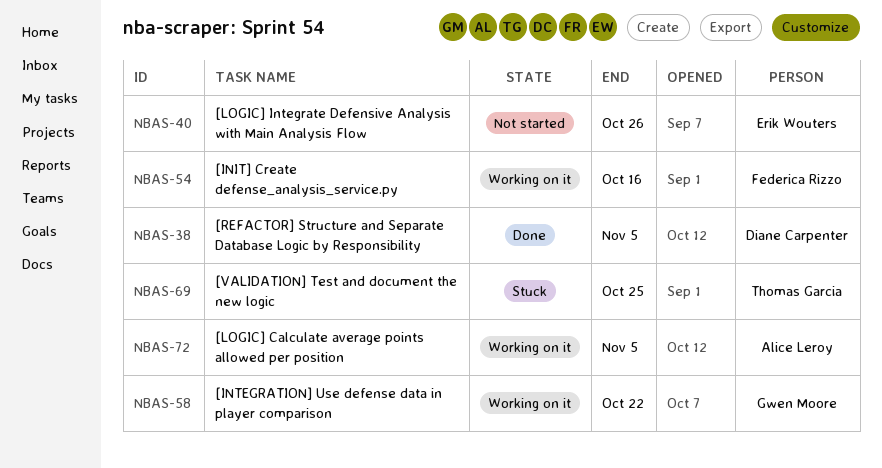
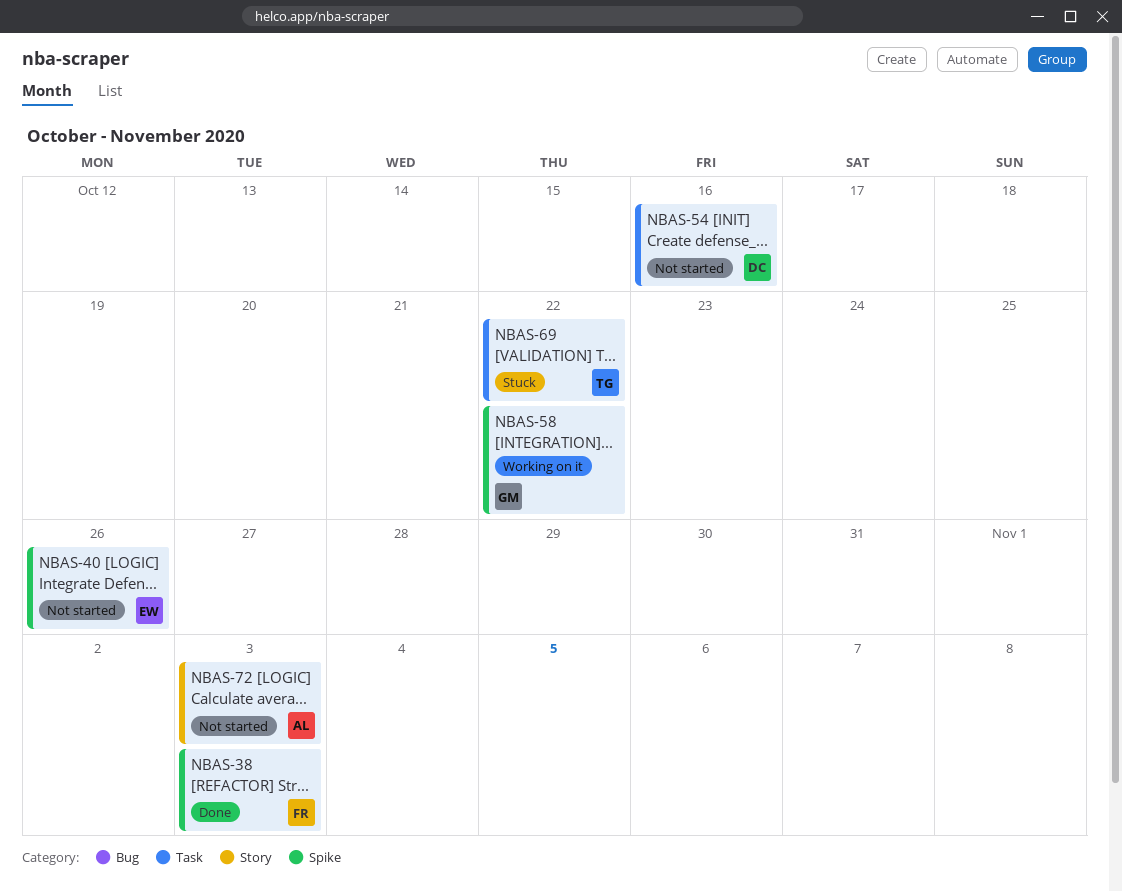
NBAS-38, owner: Diane Carpenter -> Federica Rizzo
NBAS-38, due: Nov 5 -> Nov 3
NBAS-54, status: Working on it -> Not started
NBAS-54, owner: Federica Rizzo -> Diane Carpenter
NBAS-69, due: Oct 25 -> Oct 22
NBAS-72, status: Working on it -> Not started
NBAS-72, due: Nov 5 -> Nov 3

